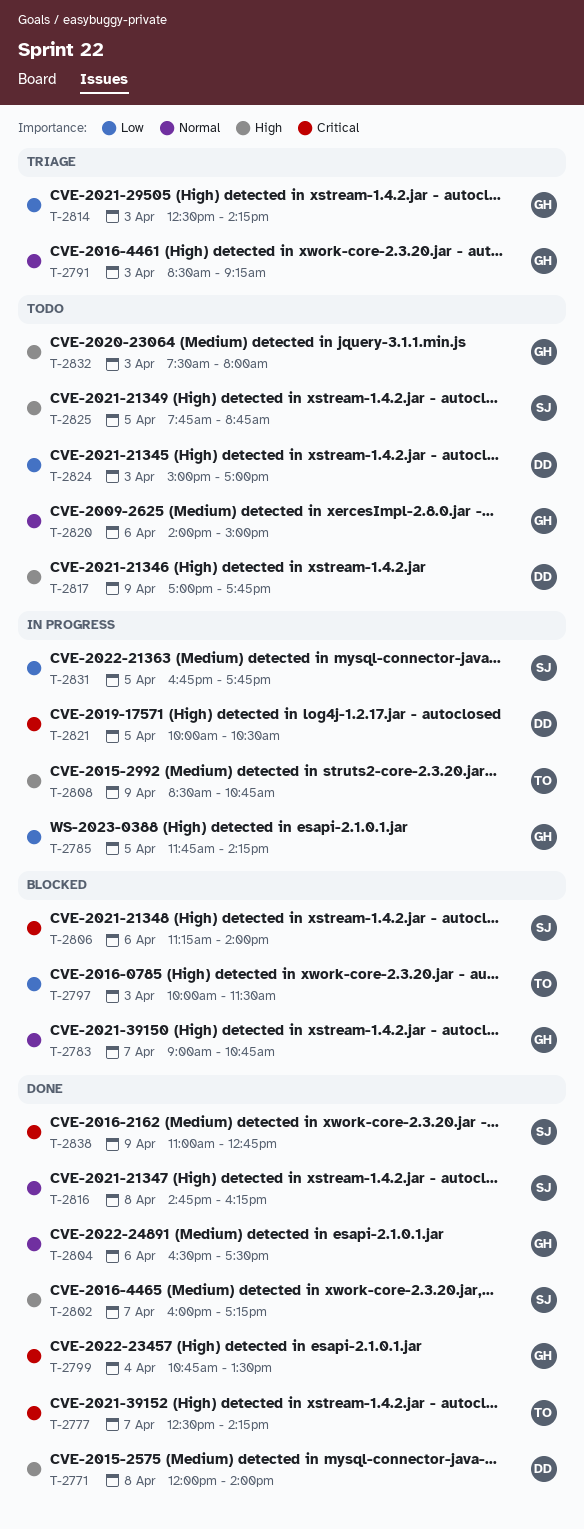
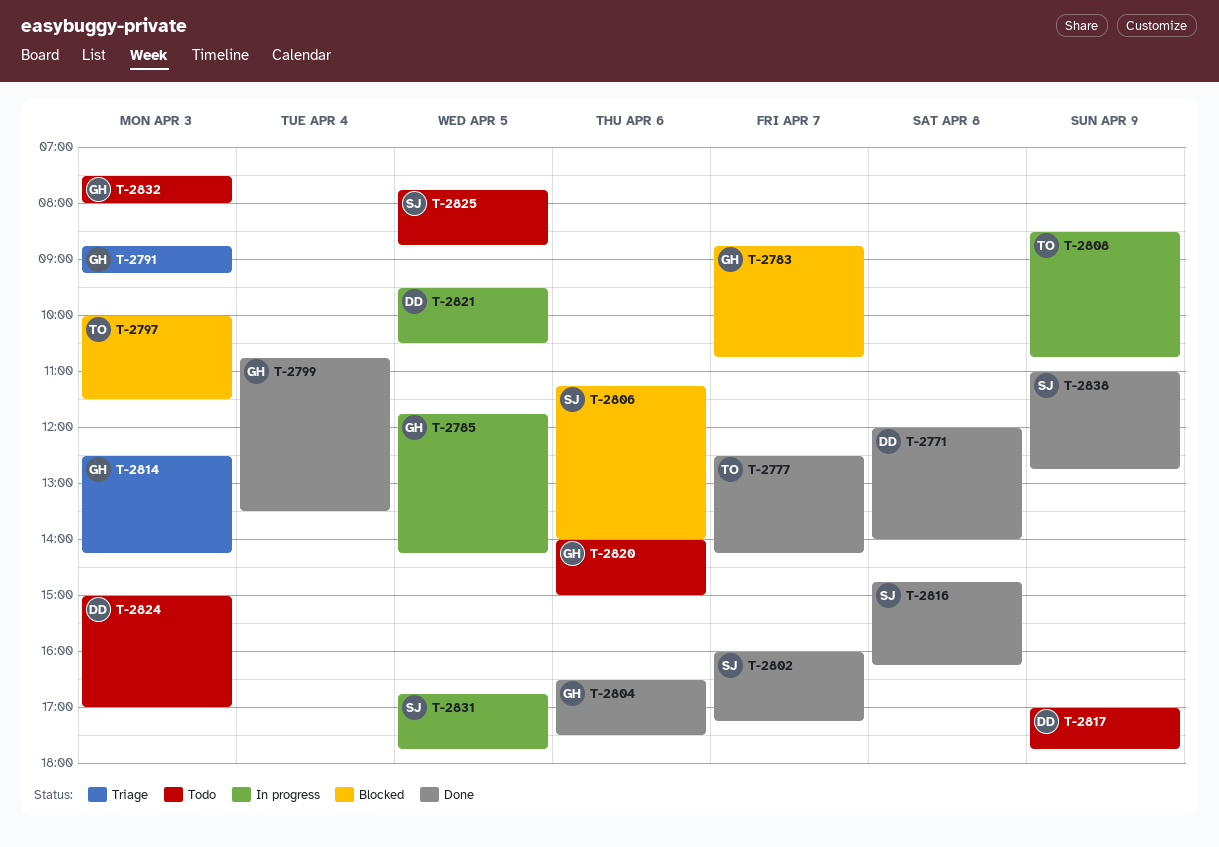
T-2783, begins: 09:00 -> 08:45
T-2791, begins: 08:30 -> 08:45
T-2821, begins: 10:00 -> 09:30

